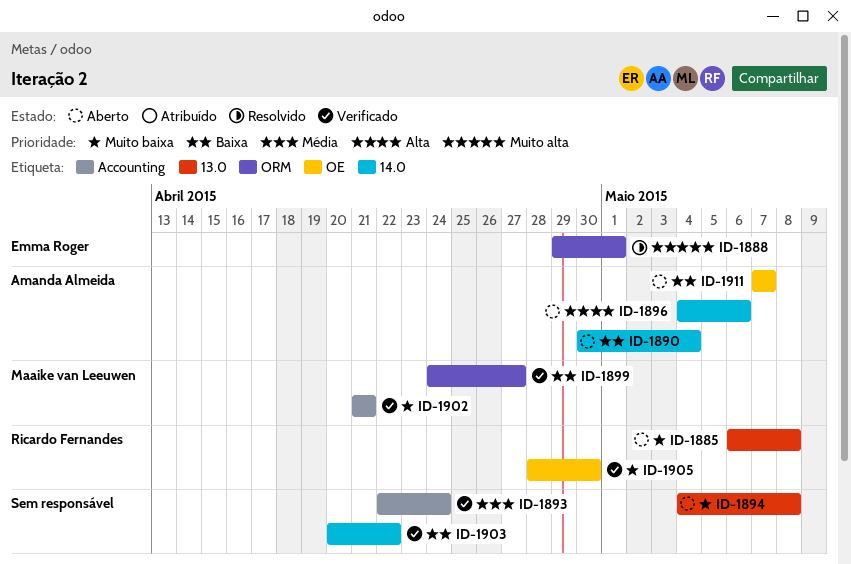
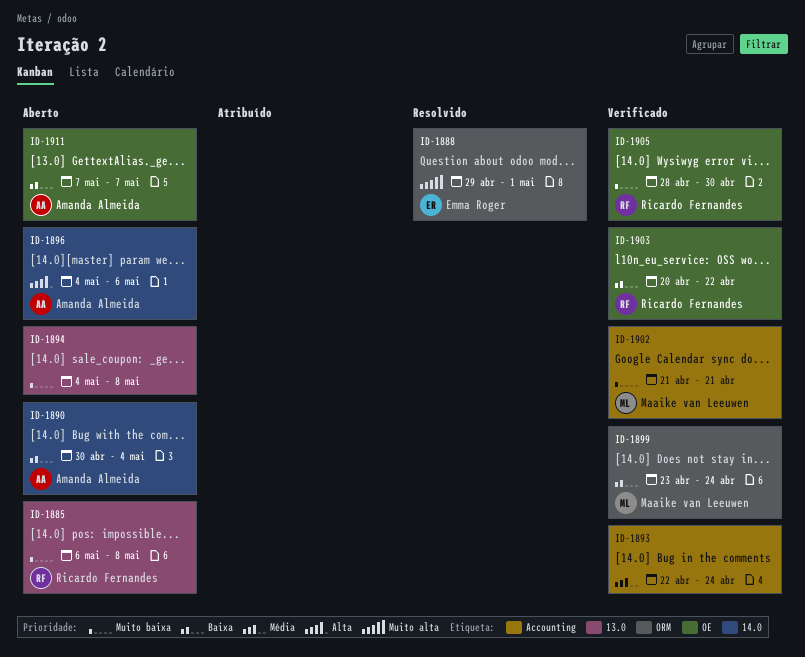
ID-1899, start: Apr 24 -> Apr 23
ID-1899, due: Apr 27 -> Apr 24
ID-1903, owner: none -> Ricardo Fernandes
ID-1903, label: 14.0 -> OE

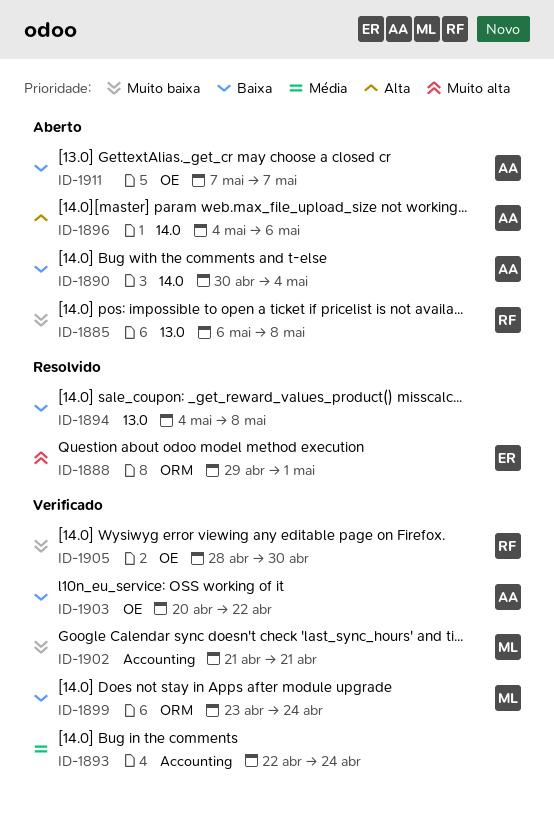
ID-1894, status: Aberto -> Resolvido
ID-1894, priority: Muito baixa -> Baixa
ID-1903, owner: Ricardo Fernandes -> Amanda Almeida

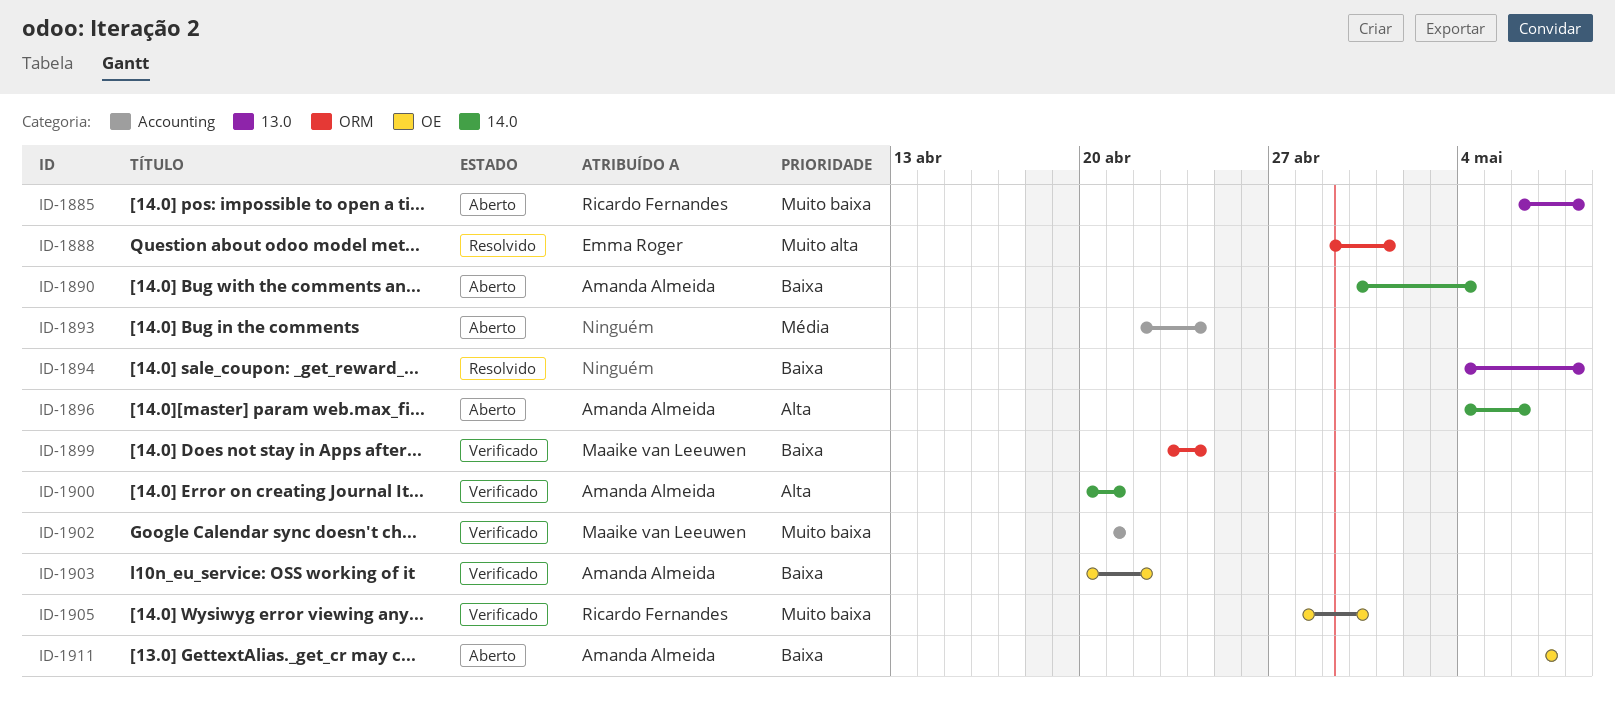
ID-1893, status: Verificado -> Aberto
ID-1900: none -> present

